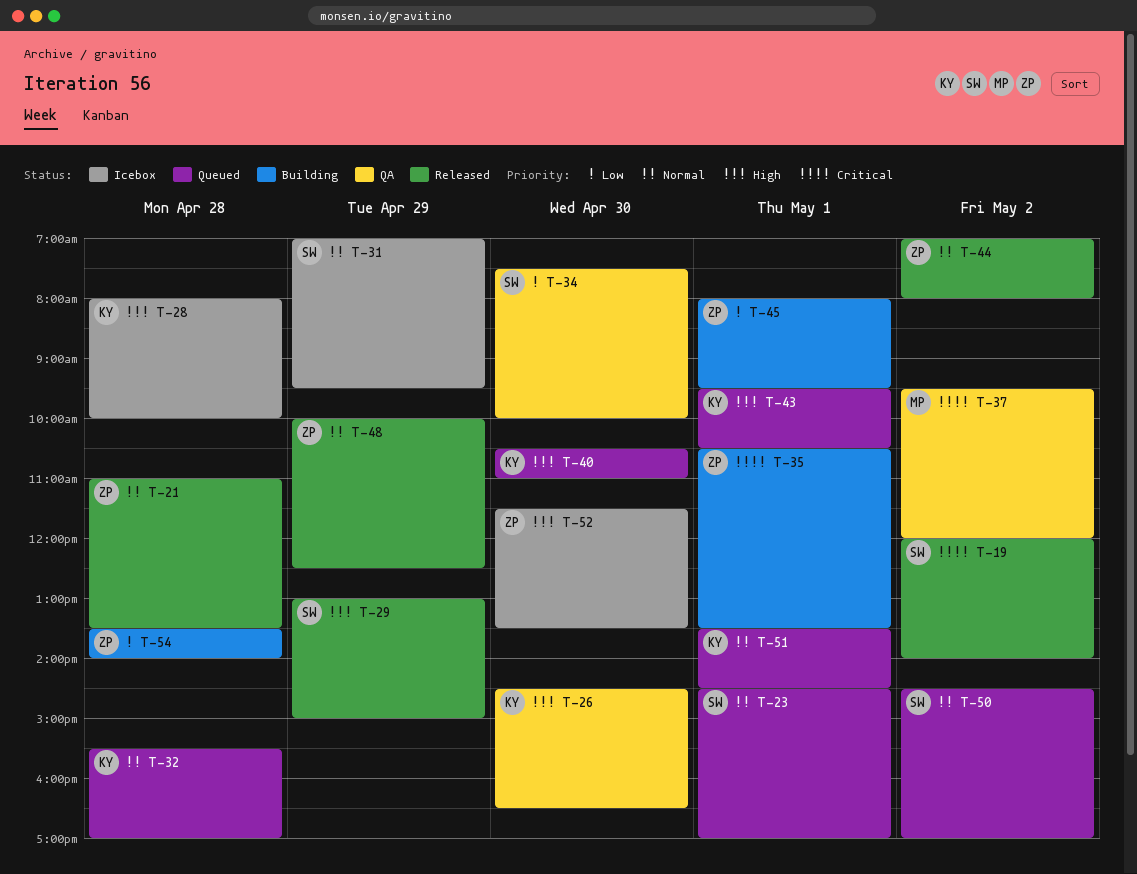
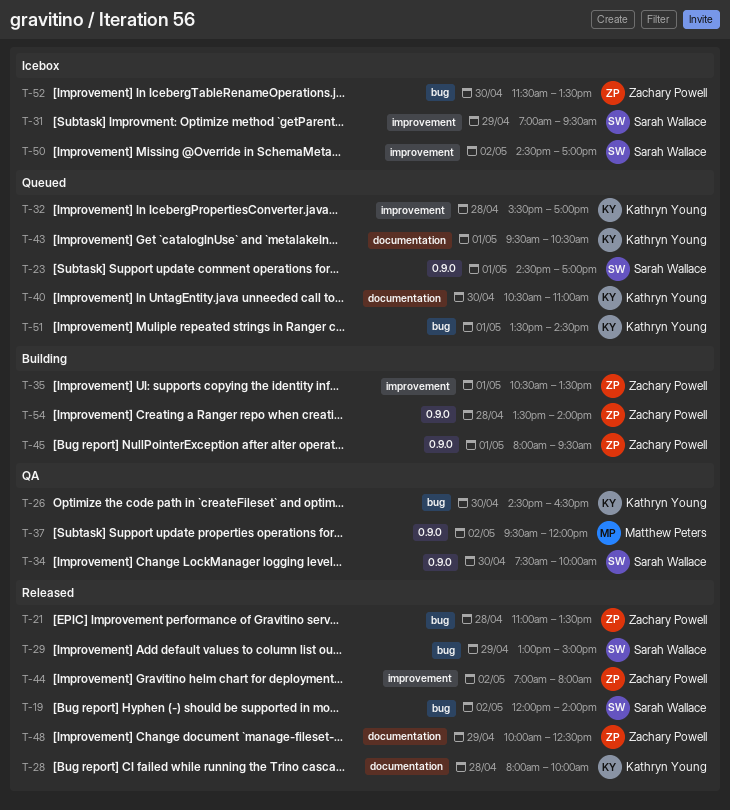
T-28, status: Icebox -> Released
T-50, status: Queued -> Icebox

